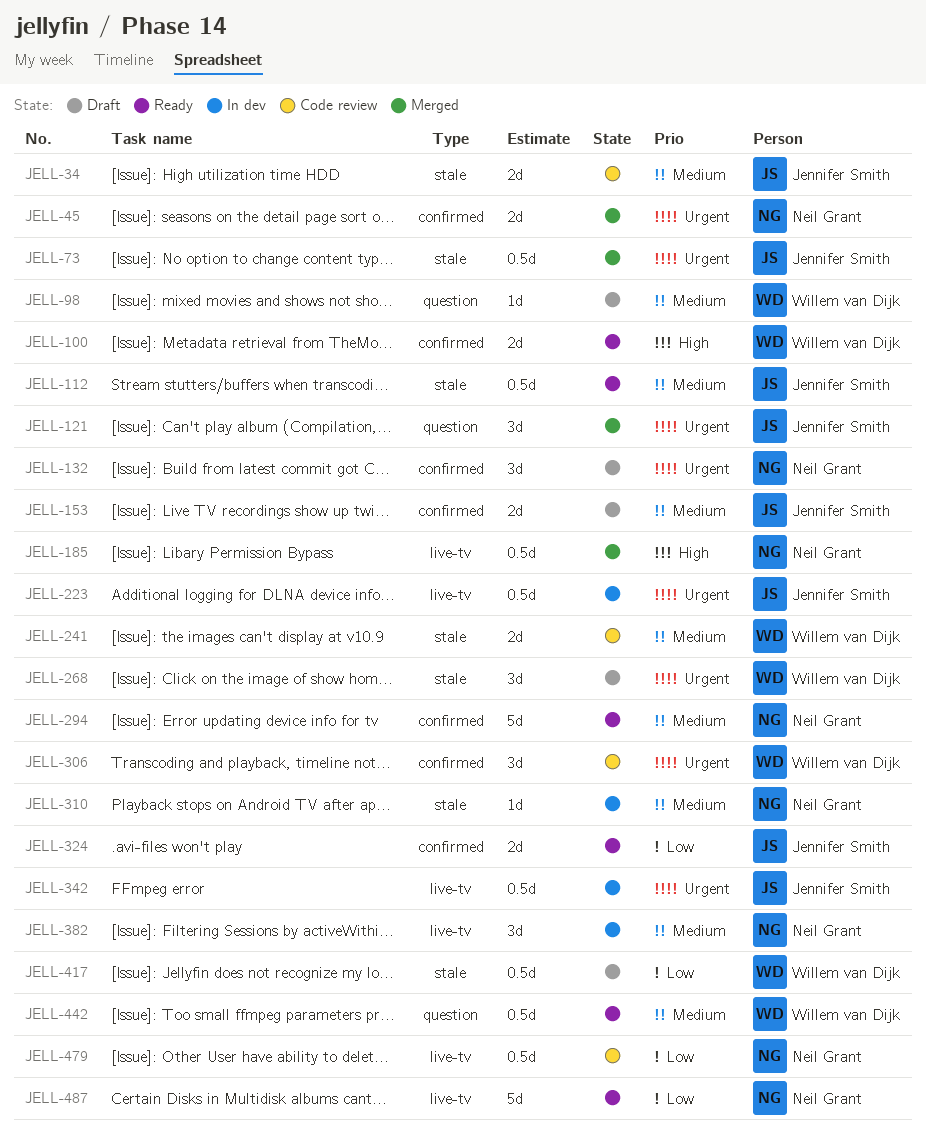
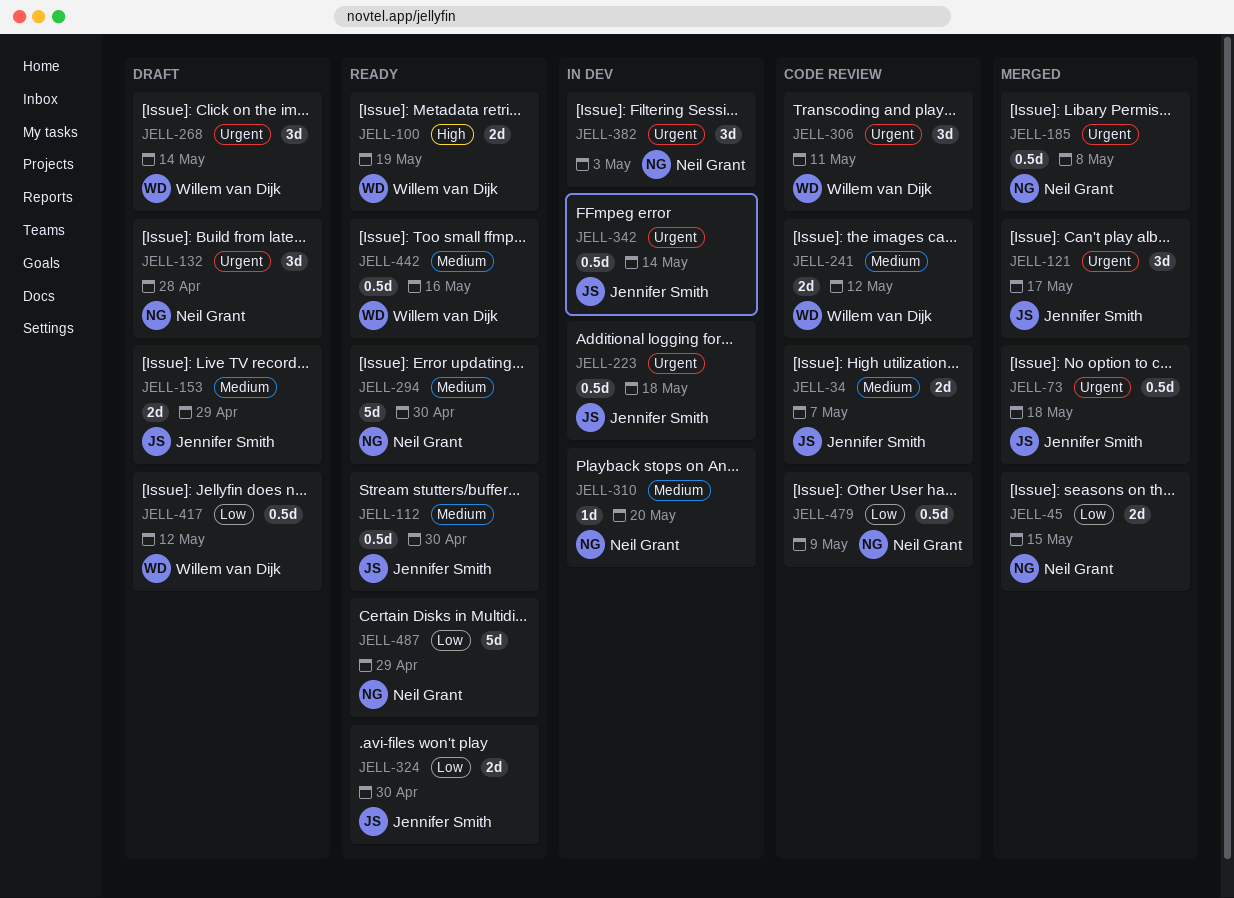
JELL-45, priority: Urgent -> Low
JELL-98: present -> none
JELL-185, priority: High -> Urgent
JELL-382, priority: Medium -> Urgent

